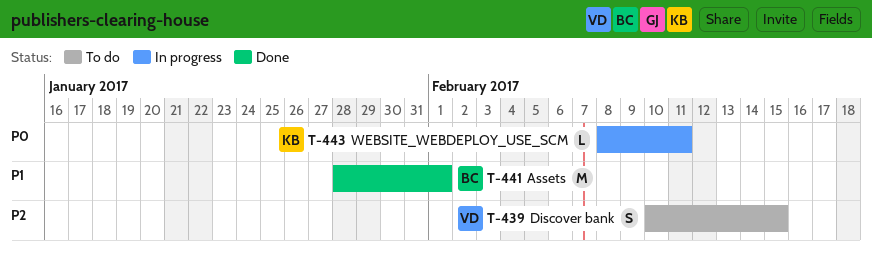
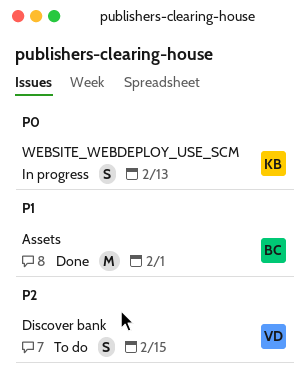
WEBSITE_WEBDEPLOY_USE_SCM, estimate: L -> S
WEBSITE_WEBDEPLOY_USE_SCM, due: Feb 11 -> Feb 13

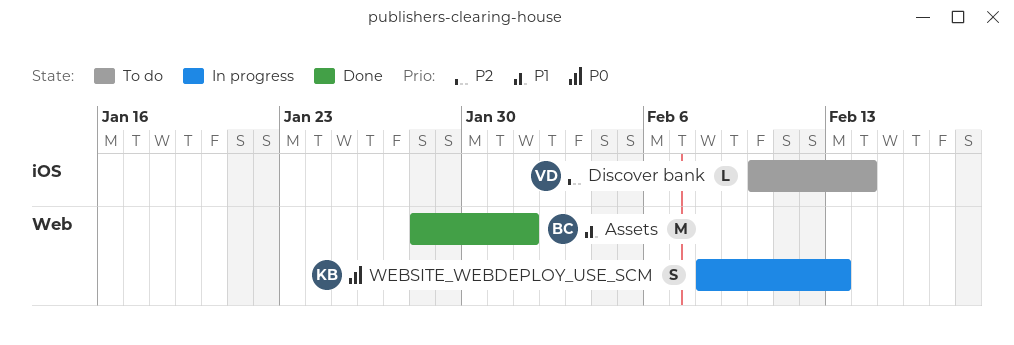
Discover bank, estimate: S -> L
Discover bank, due: Feb 15 -> Feb 14

